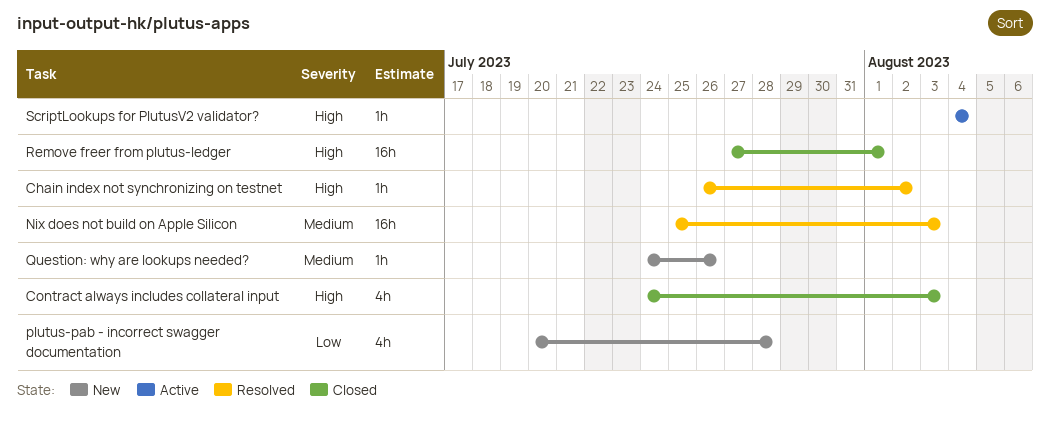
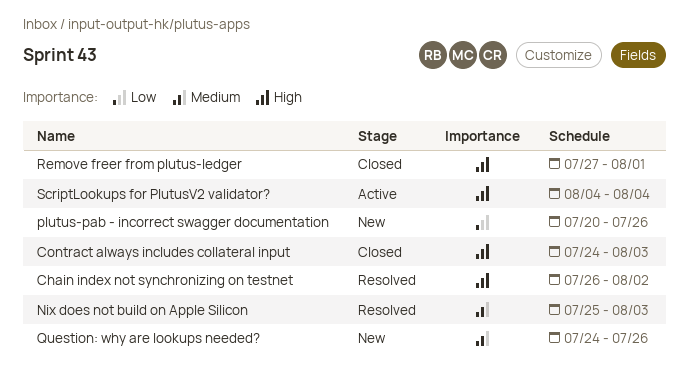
plutus-pab - incorrect swagger documentation, due: Jul 28 -> Jul 26

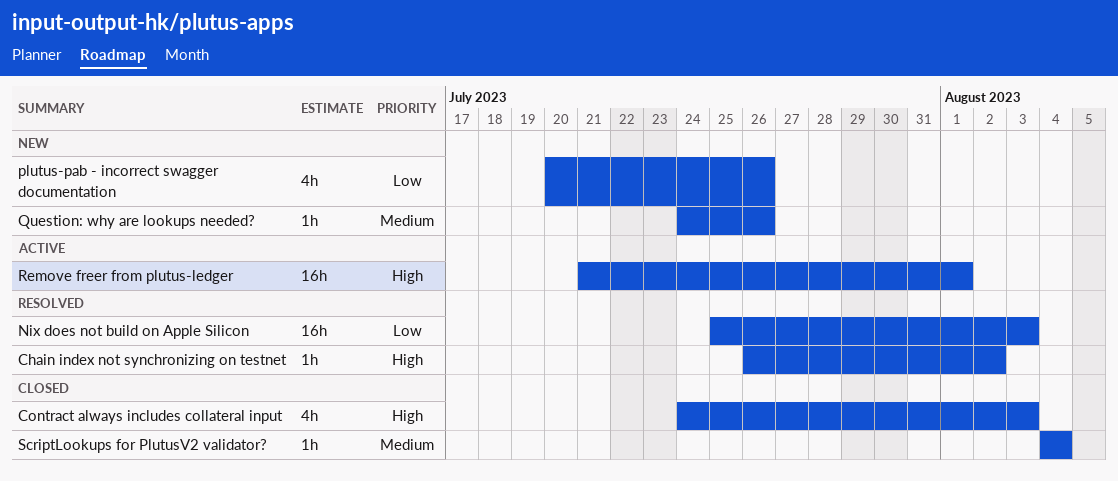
Nix does not build on Apple Silicon, priority: Medium -> Low
Remove freer from plutus-ledger, status: Closed -> Active
Remove freer from plutus-ledger, start: Jul 27 -> Jul 21
ScriptLookups for PlutusV2 validator?, status: Active -> Closed
ScriptLookups for PlutusV2 validator?, priority: High -> Medium

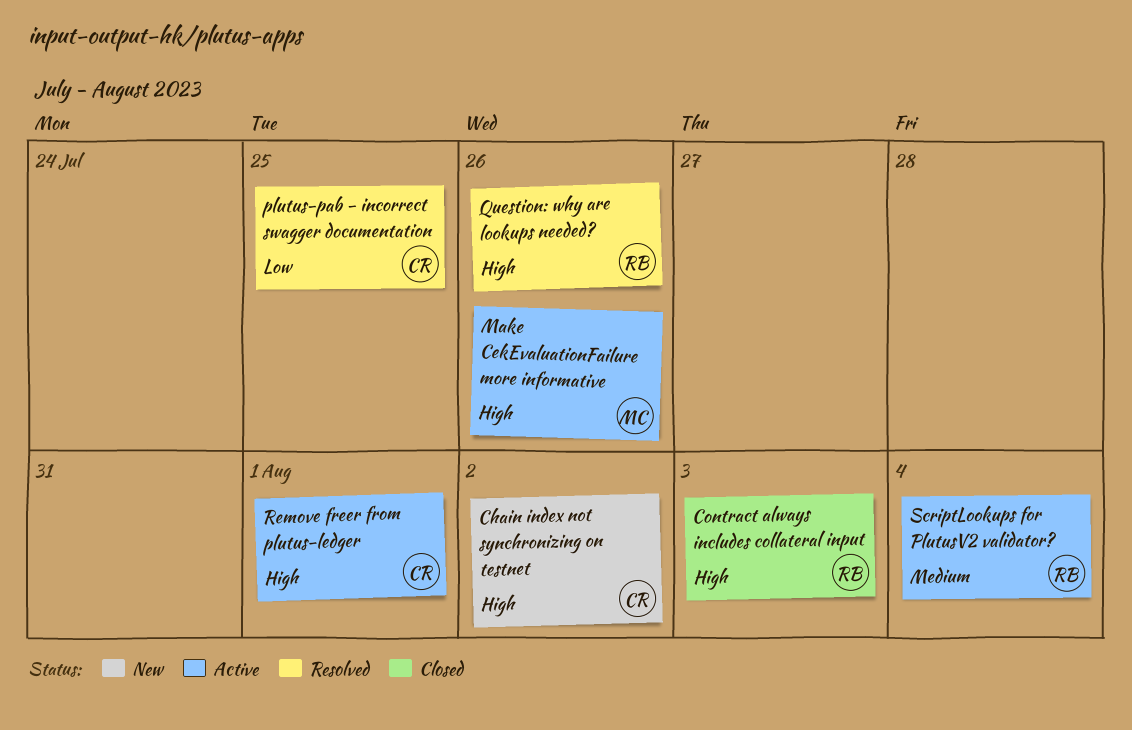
Chain index not synchronizing on testnet, status: Resolved -> New
Make CekEvaluationFailure more informative: none -> present
Nix does not build on Apple Silicon: present -> none
plutus-pab - incorrect swagger documentation, status: New -> Resolved
plutus-pab - incorrect swagger documentation, due: Jul 26 -> Jul 25
Question: why are lookups needed?, status: New -> Resolved
Question: why are lookups needed?, priority: Medium -> High
ScriptLookups for PlutusV2 validator?, status: Closed -> Active

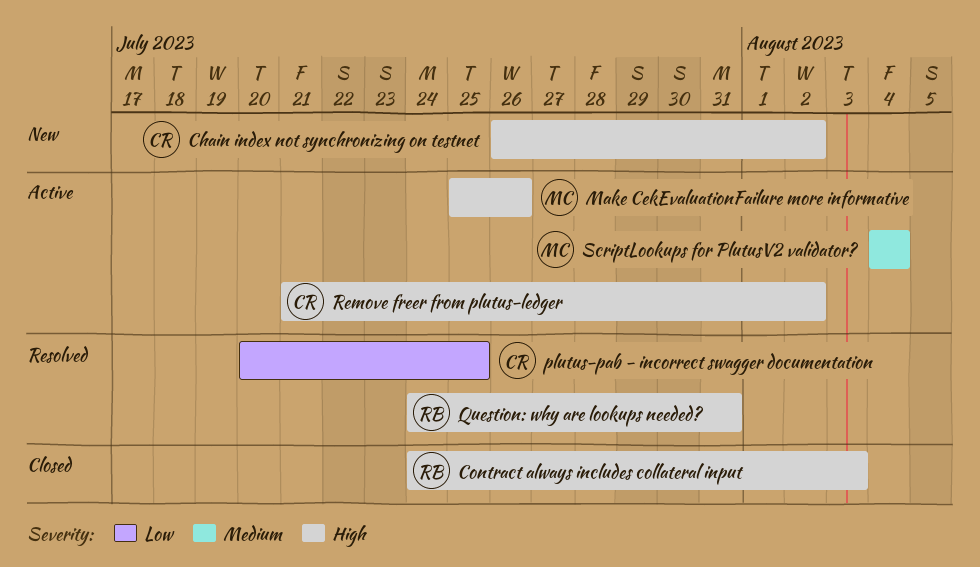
Question: why are lookups needed?, due: Jul 26 -> Jul 31
Remove freer from plutus-ledger, due: Aug 1 -> Aug 2
ScriptLookups for PlutusV2 validator?, owner: RB -> MC

